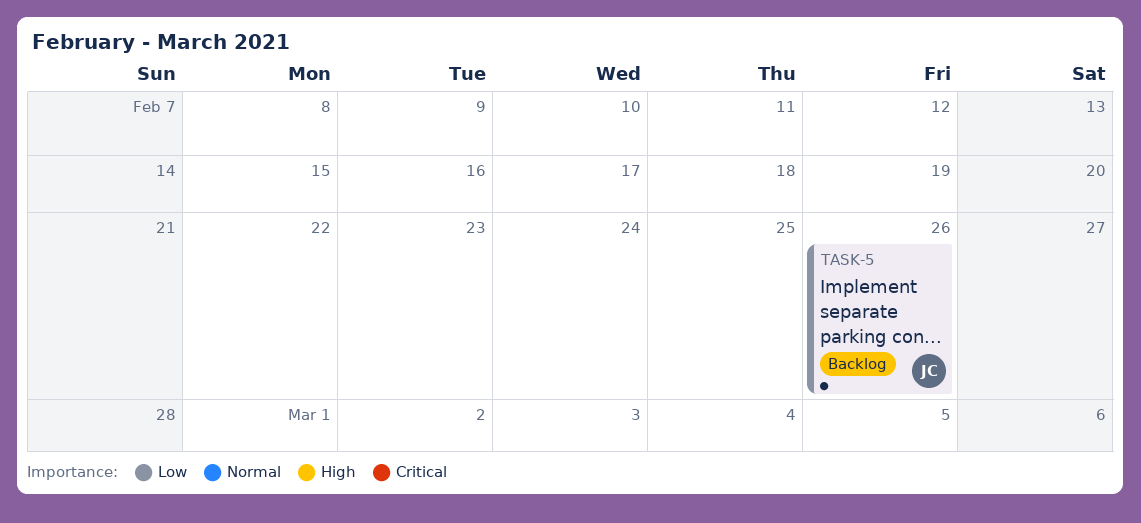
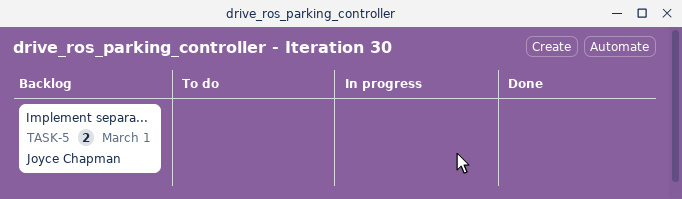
TASK-5, estimate: 1 -> 2
TASK-5, due: Feb 26 -> Mar 1

